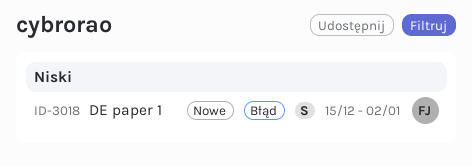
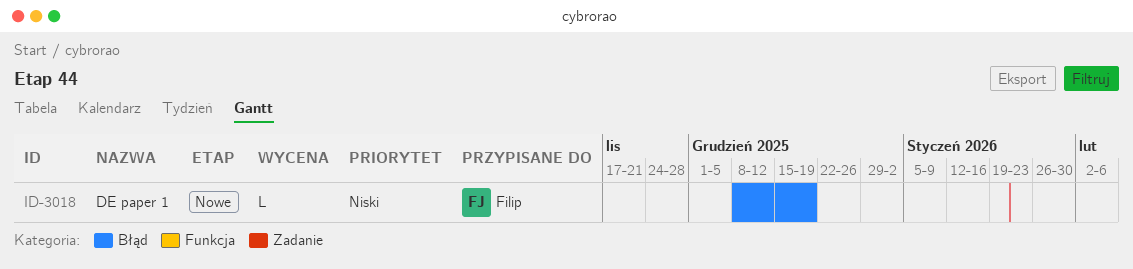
ID-3018, estimate: S -> L
ID-3018, start: Dec 15 -> Dec 8
ID-3018, due: Jan 2 -> Dec 19

